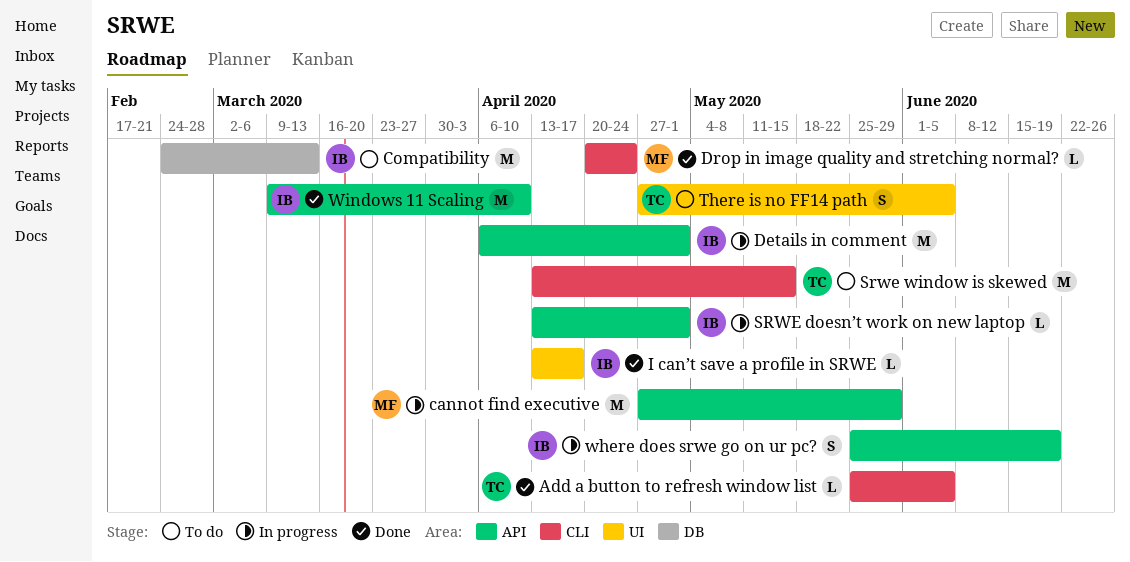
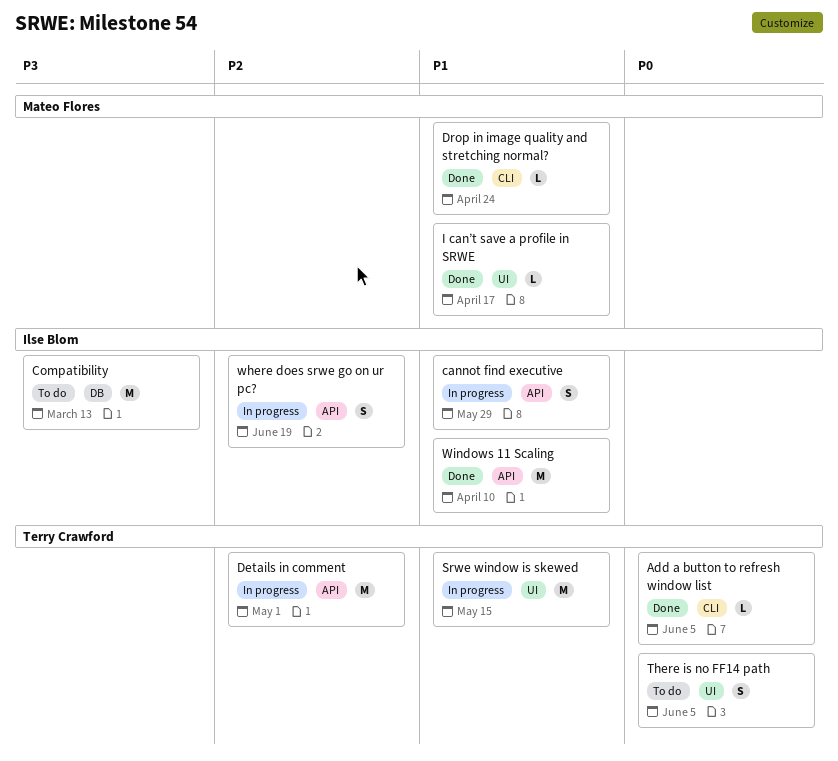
cannot find executive, owner: Mateo Flores -> Ilse Blom
cannot find executive, estimate: M -> S
Details in comment, owner: Ilse Blom -> Terry Crawford
I can’t save a profile in SRWE, owner: Ilse Blom -> Mateo Flores
SRWE doesn’t work on new laptop: present -> none
Srwe window is skewed, status: To do -> In progress
Srwe window is skewed, label: CLI -> UI

